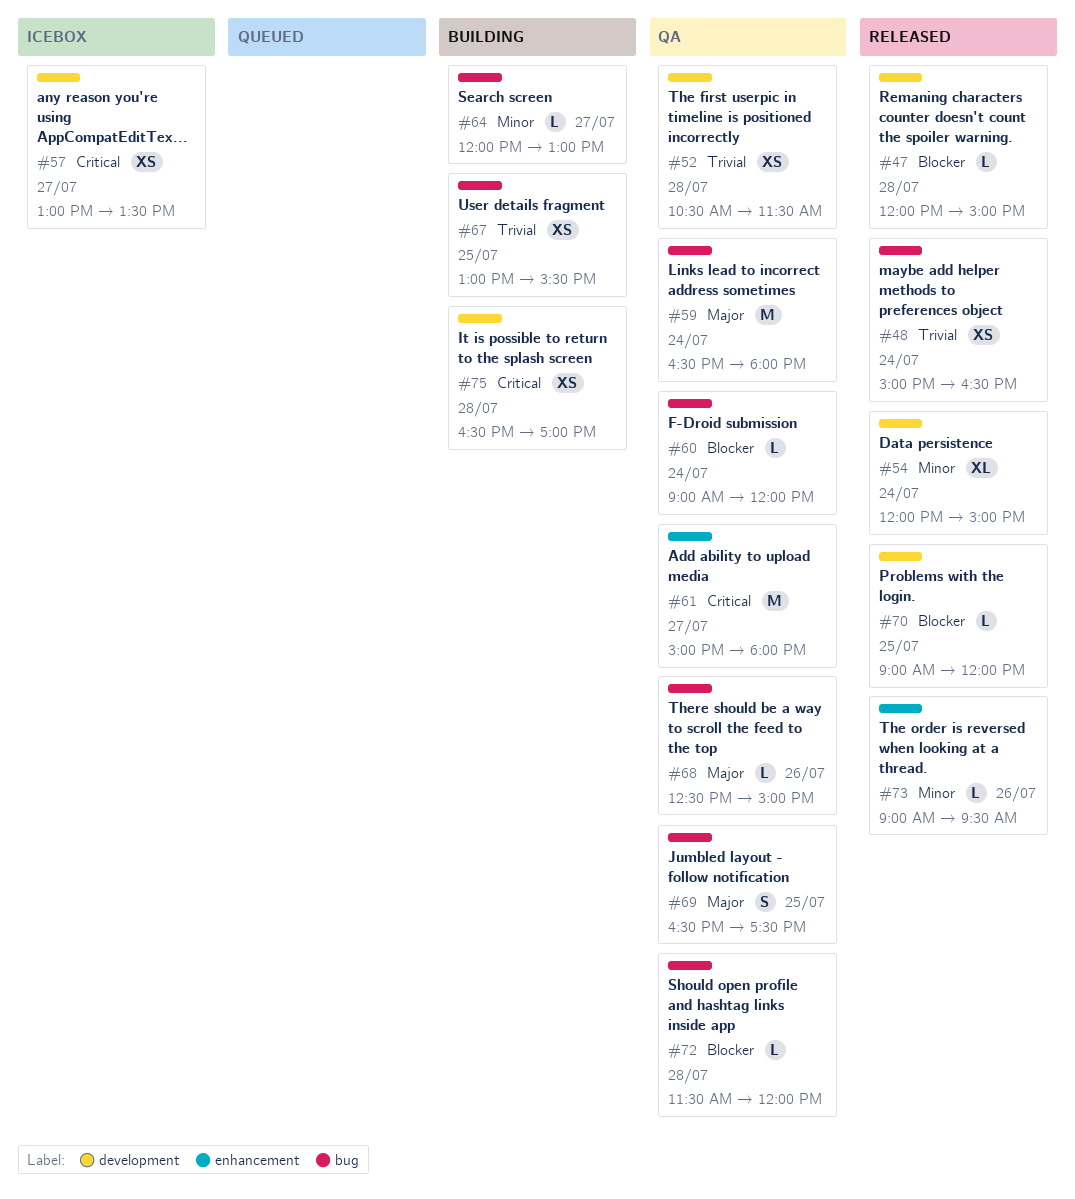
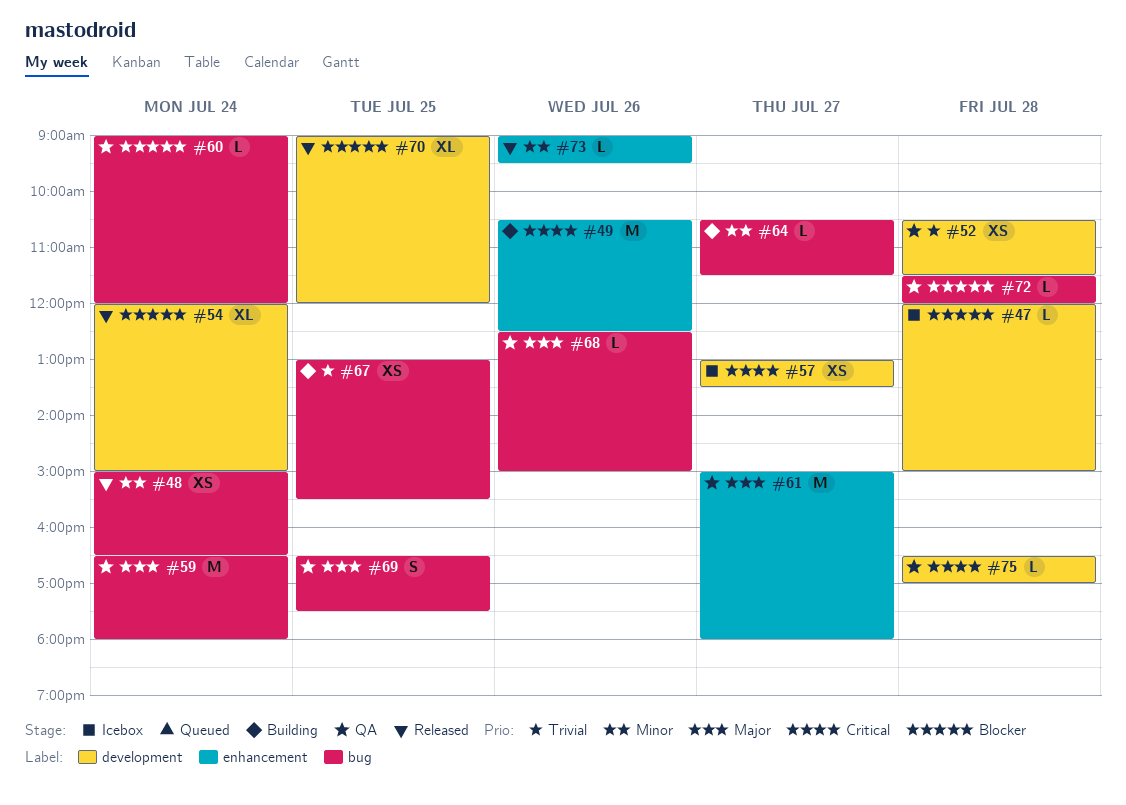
#47, status: Released -> Icebox
#48, priority: Trivial -> Minor
#49: none -> present
#54, priority: Minor -> Blocker
#61, priority: Critical -> Major
#64, begins: 12:00 -> 10:30
#64, ends: 13:00 -> 11:30
#70, estimate: L -> XL
#75, status: Building -> QA
#75, estimate: XS -> L

